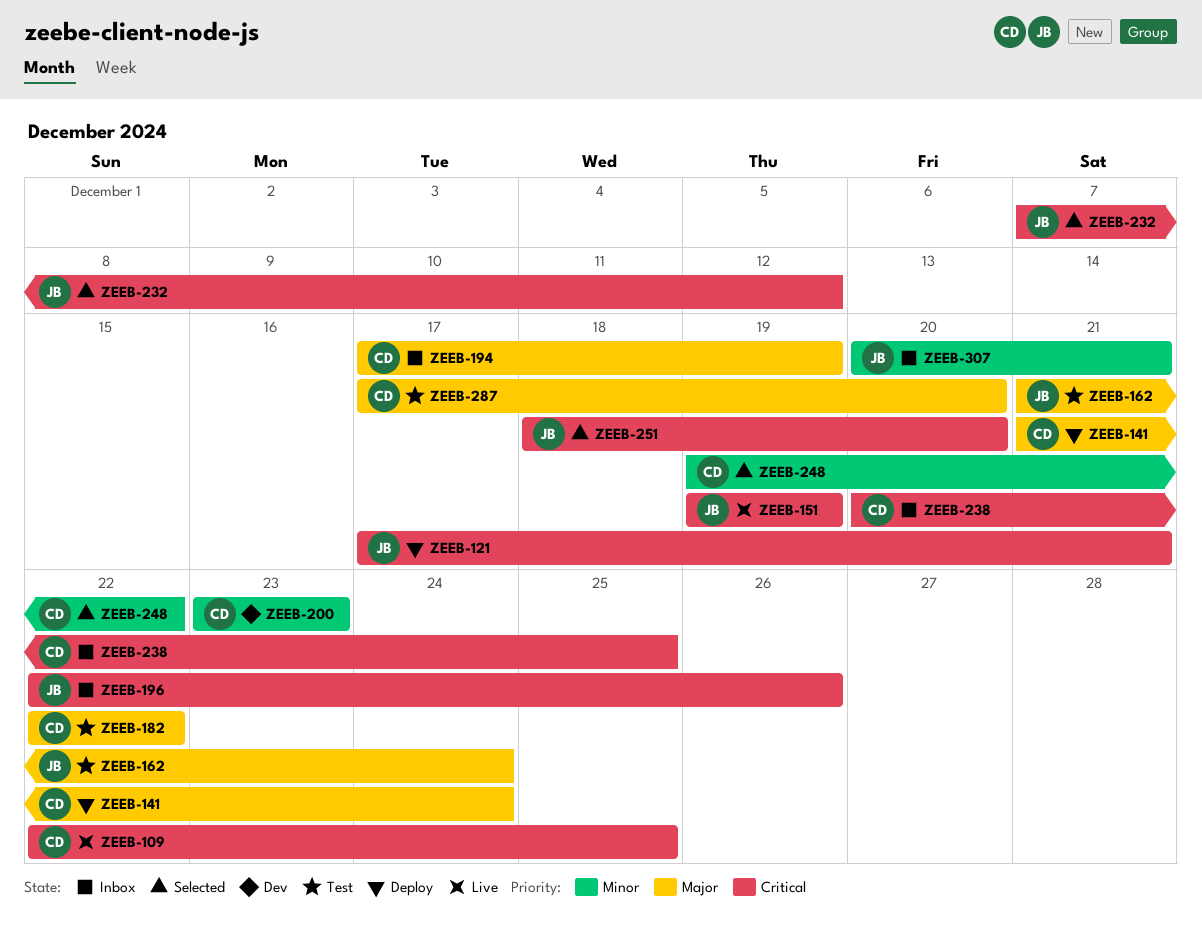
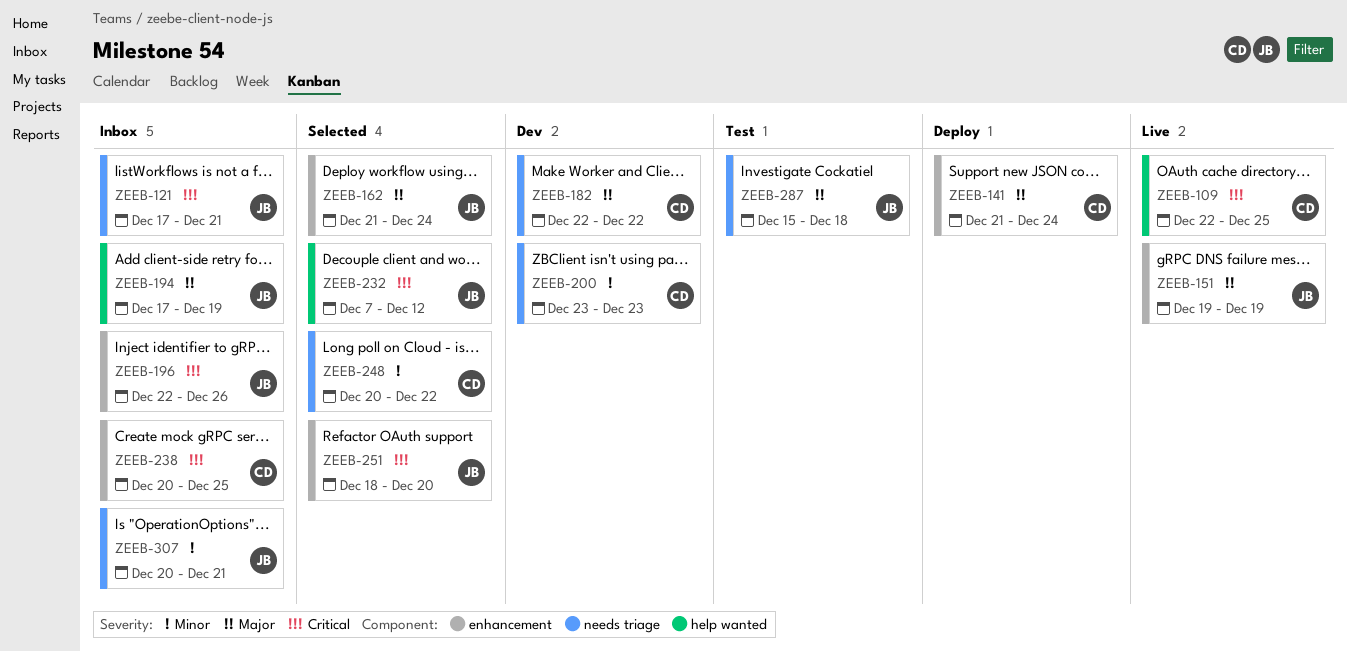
ZEEB-121, status: Deploy -> Inbox
ZEEB-151, priority: Critical -> Major
ZEEB-162, status: Test -> Selected
ZEEB-182, status: Test -> Dev
ZEEB-194, owner: CD -> JB
ZEEB-248, start: Dec 19 -> Dec 20
ZEEB-287, owner: CD -> JB
ZEEB-287, start: Dec 17 -> Dec 15
ZEEB-287, due: Dec 20 -> Dec 18

